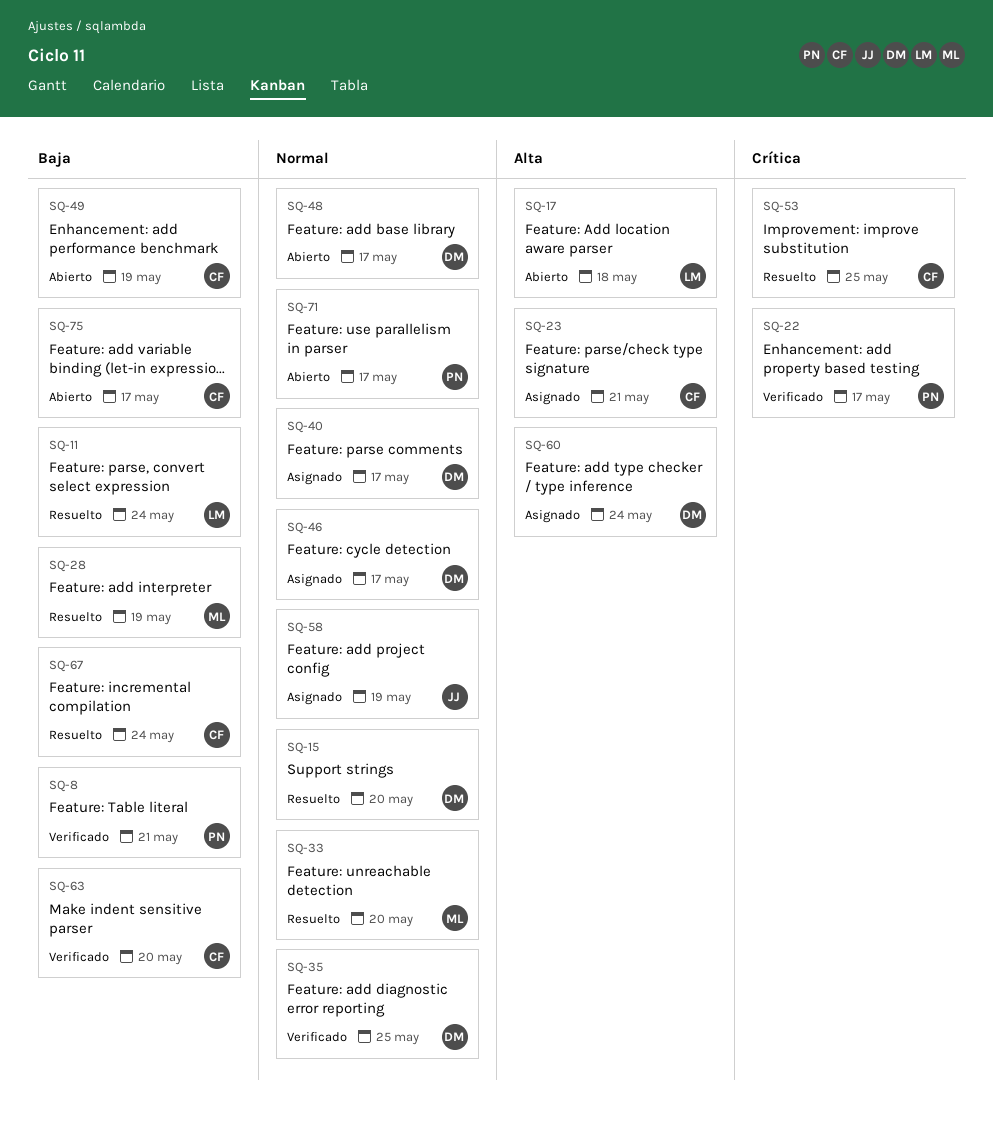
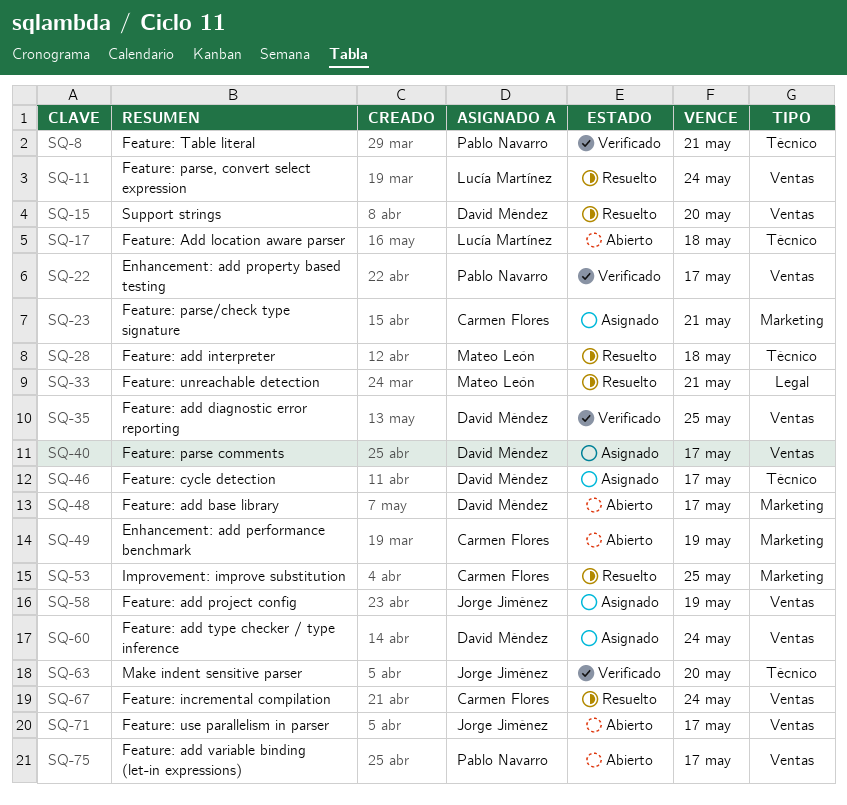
SQ-28, due: May 19 -> May 18
SQ-33, due: May 20 -> May 21
SQ-63, owner: Carmen Flores -> Jorge Jiménez
SQ-71, owner: Pablo Navarro -> Jorge Jiménez
SQ-75, owner: Carmen Flores -> Pablo Navarro

